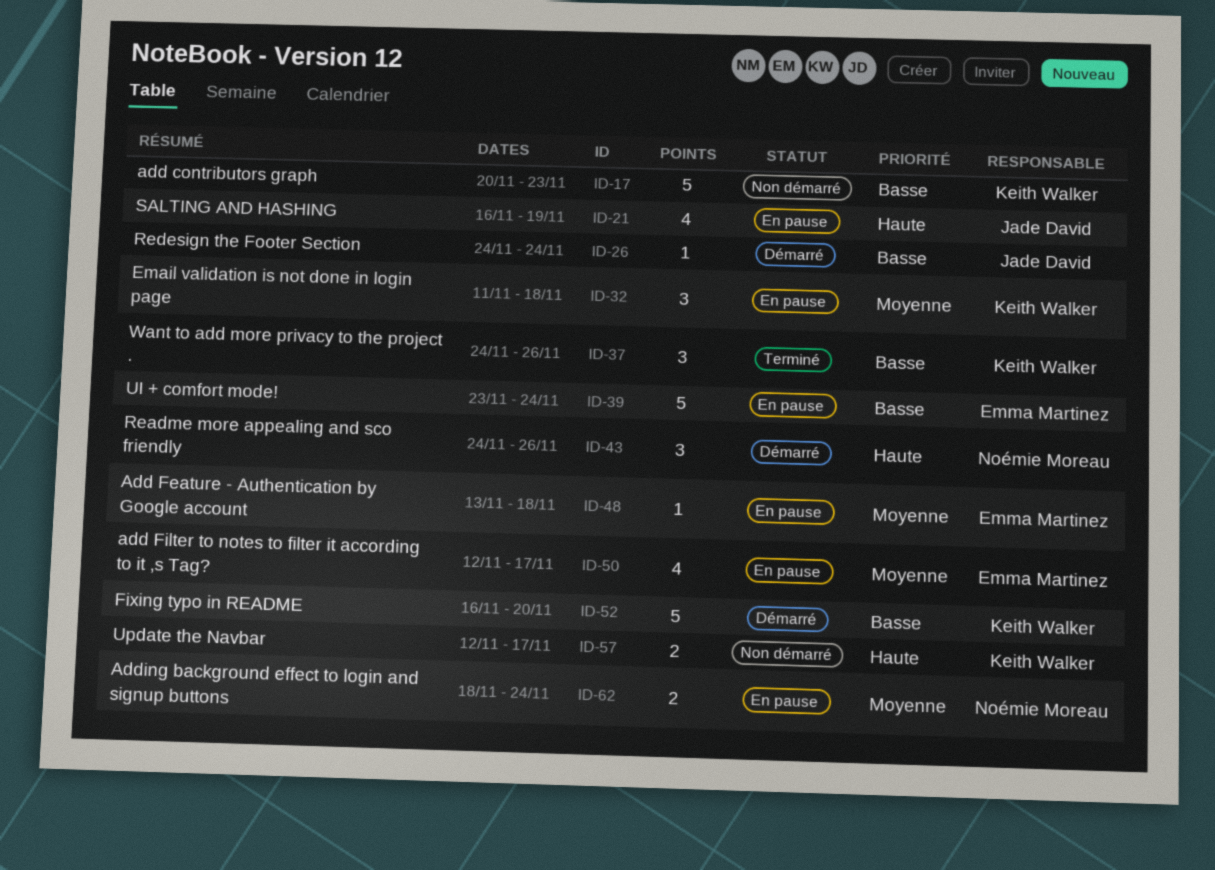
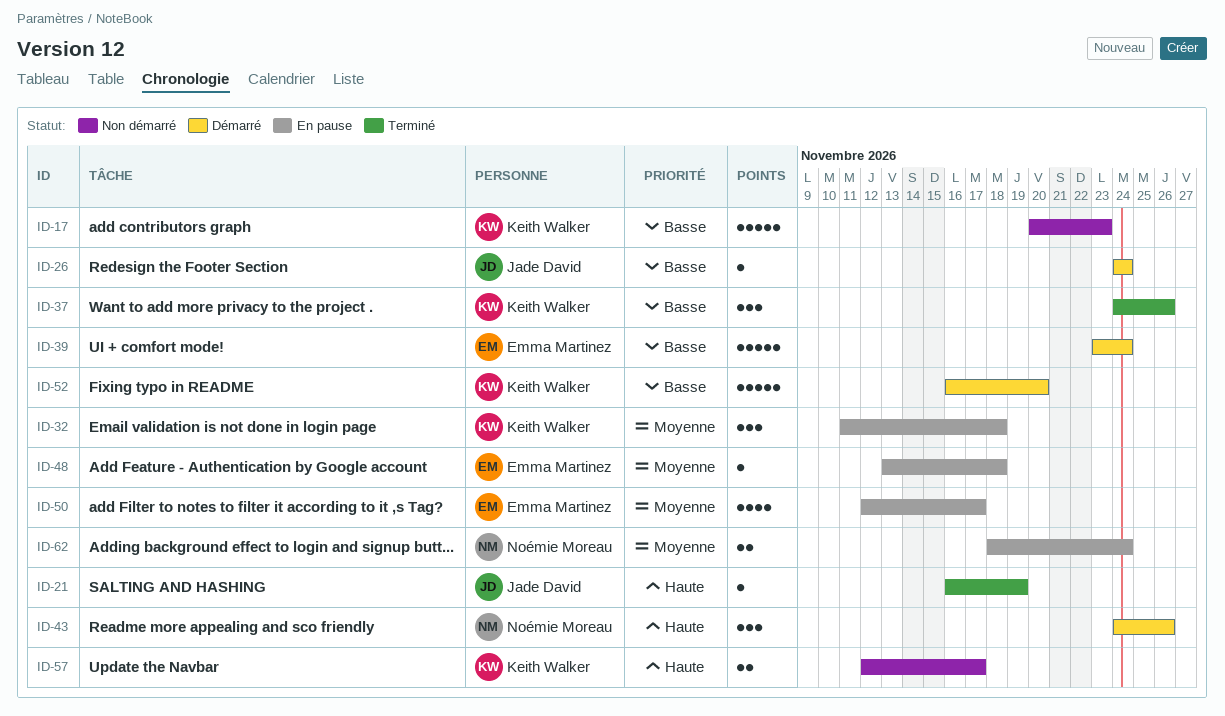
ID-21, status: En pause -> Terminé
ID-21, estimate: 4 -> 1
ID-39, status: En pause -> Démarré

